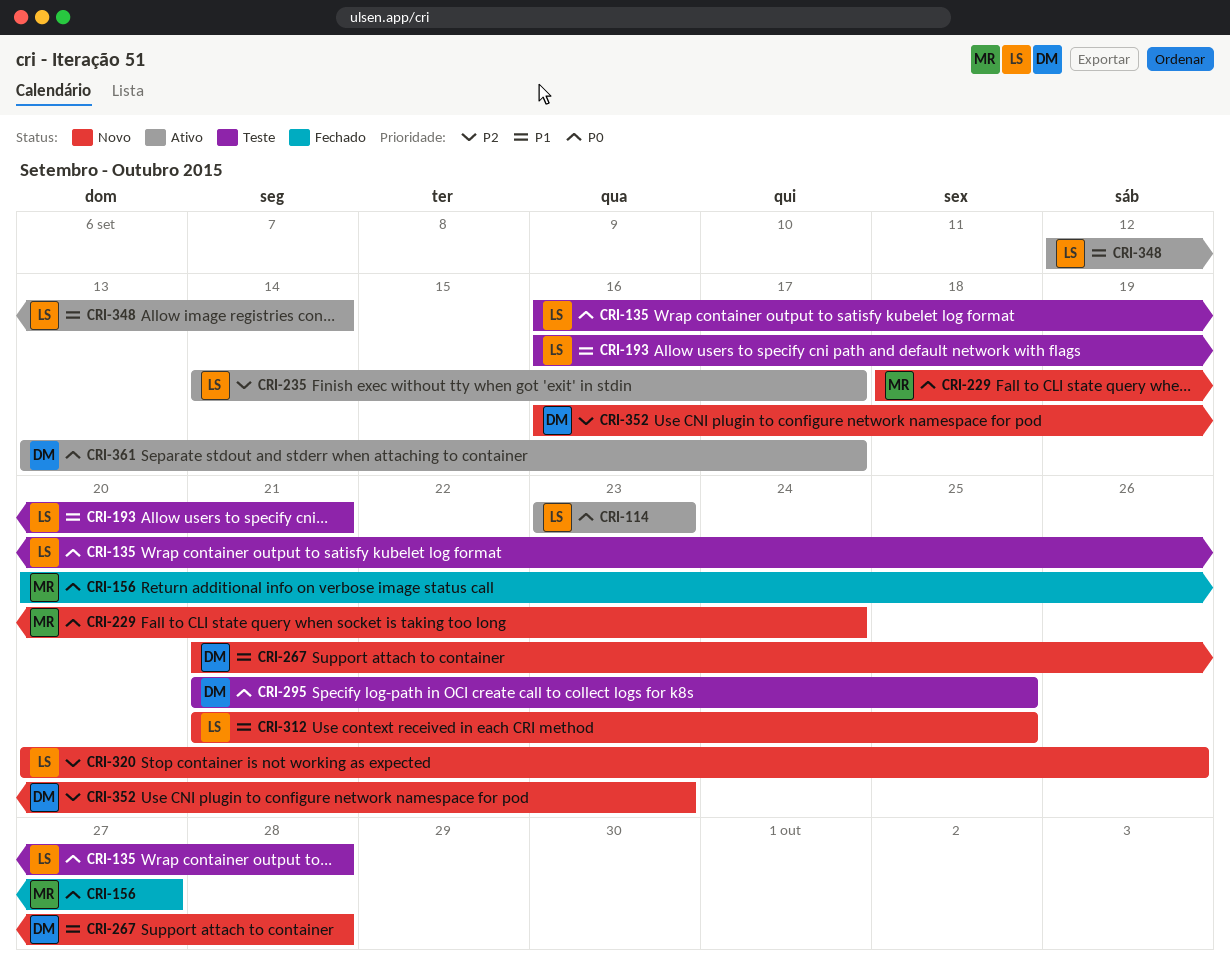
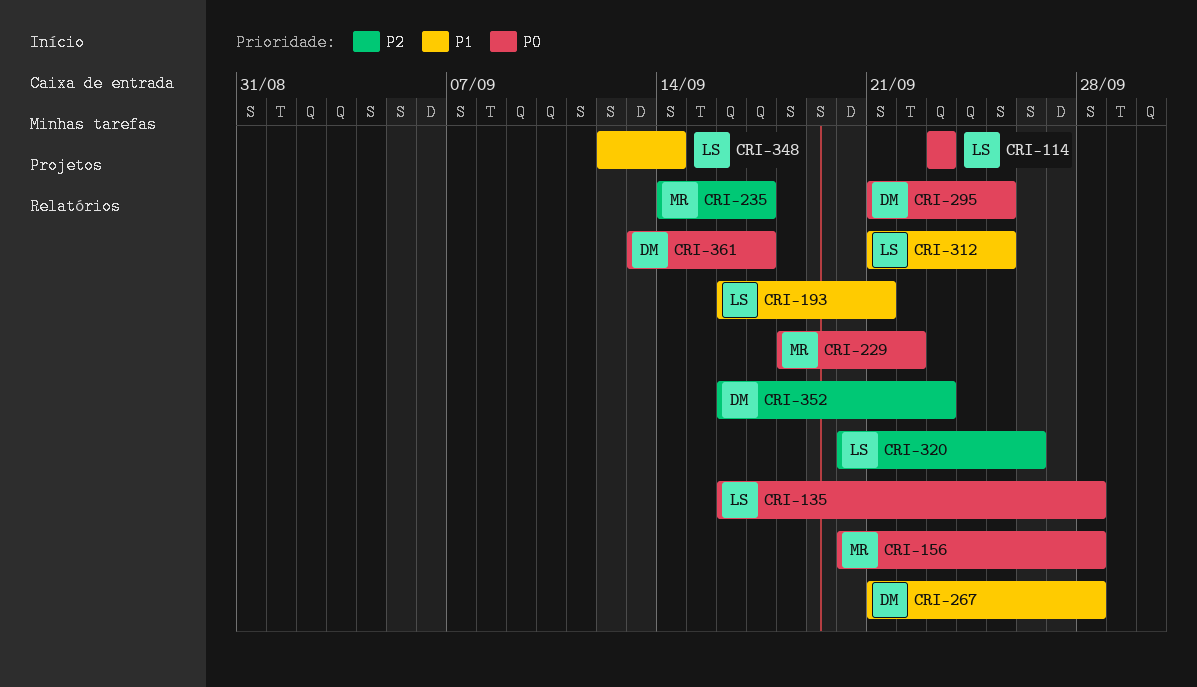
CRI-156, due: Sep 27 -> Sep 28
CRI-229, due: Sep 24 -> Sep 22
CRI-235, owner: LS -> MR

